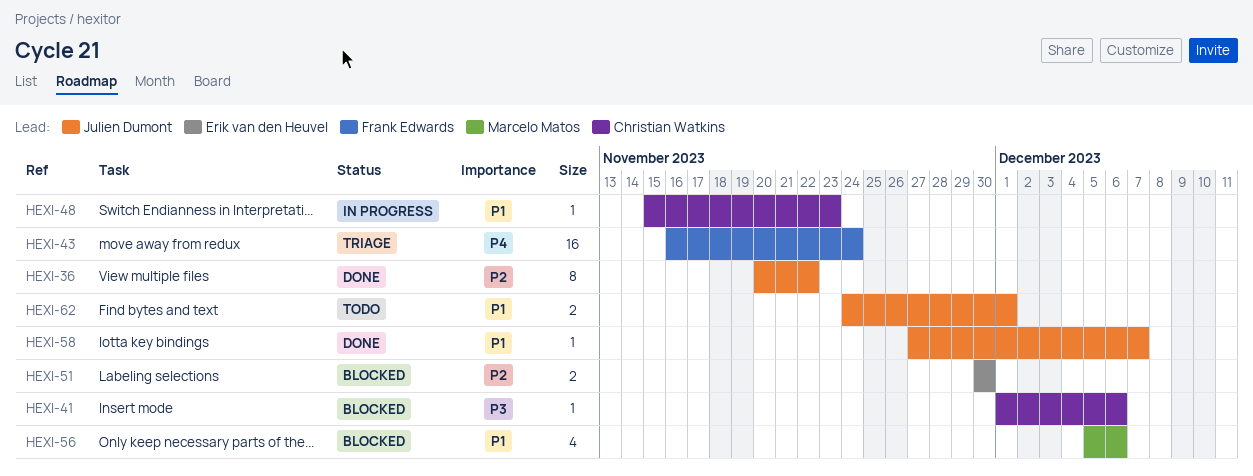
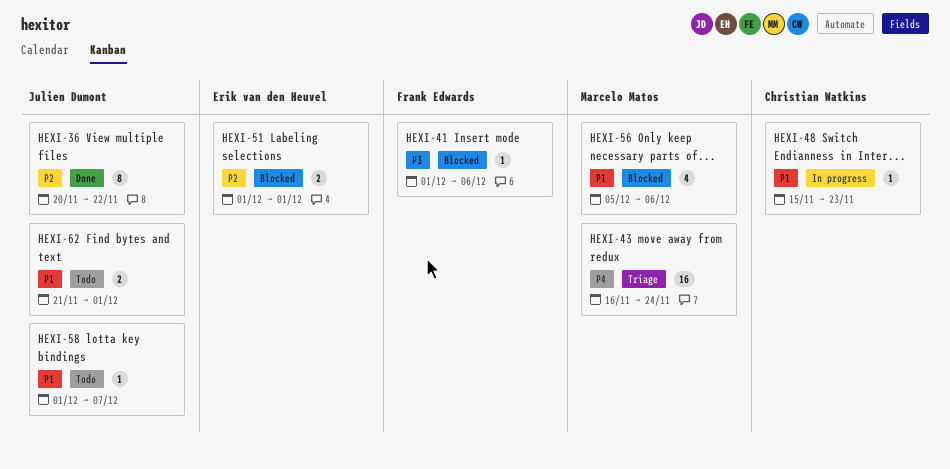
HEXI-41, owner: Christian Watkins -> Frank Edwards
HEXI-43, owner: Frank Edwards -> Marcelo Matos
HEXI-51, start: Nov 30 -> Dec 1
HEXI-51, due: Nov 30 -> Dec 1
HEXI-58, status: Done -> Todo
HEXI-58, start: Nov 27 -> Dec 1
HEXI-62, start: Nov 24 -> Nov 21

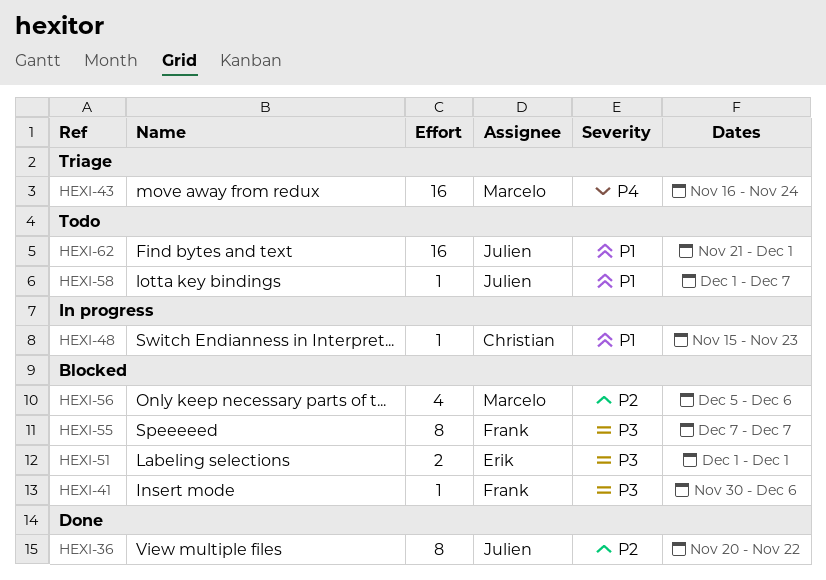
HEXI-41, start: Dec 1 -> Nov 30
HEXI-51, priority: P2 -> P3
HEXI-55: none -> present
HEXI-56, priority: P1 -> P2
HEXI-62, estimate: 2 -> 16

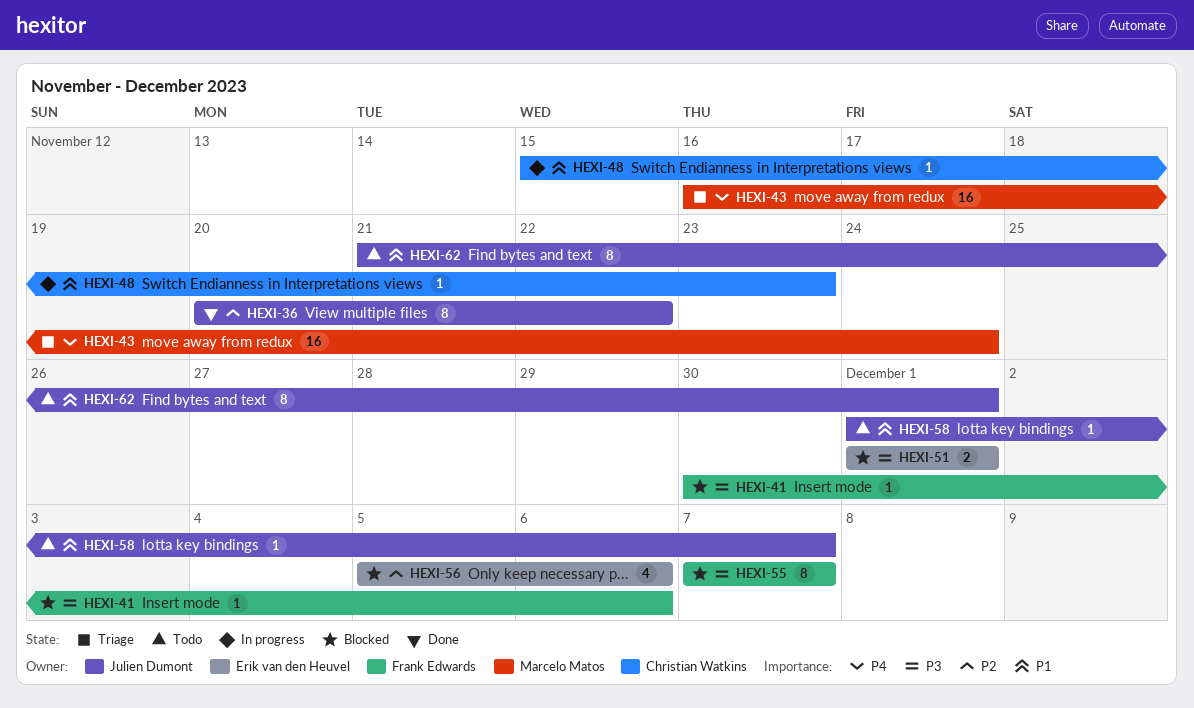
HEXI-56, owner: Marcelo Matos -> Erik van den Heuvel
HEXI-62, estimate: 16 -> 8

